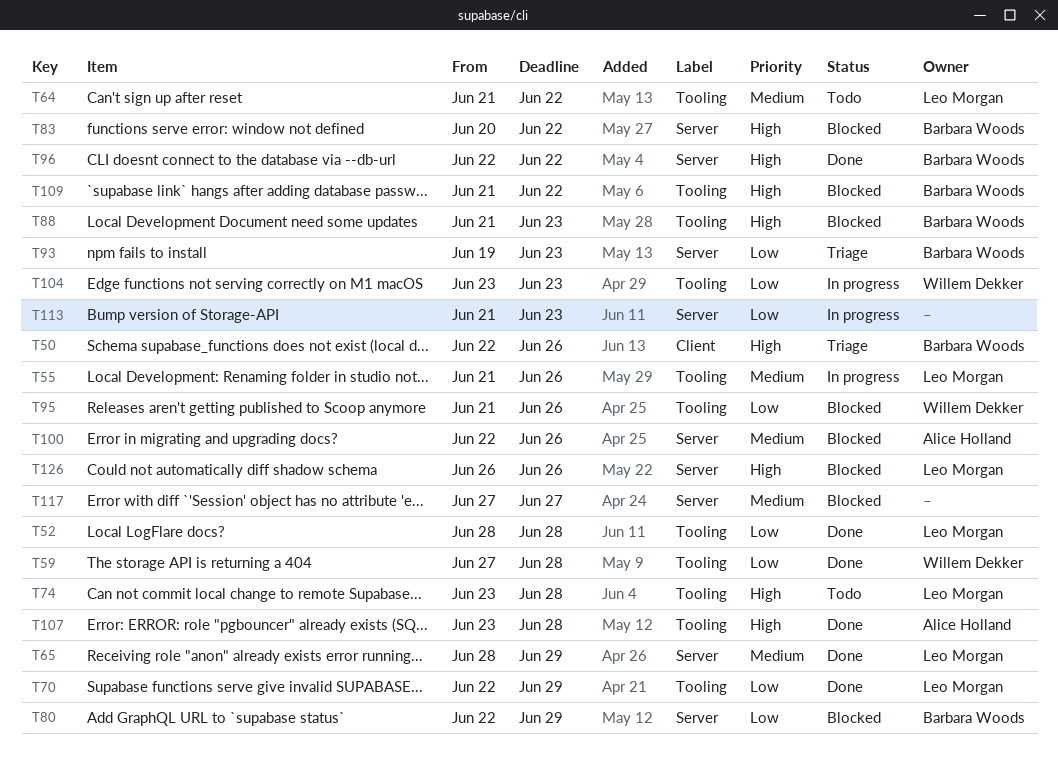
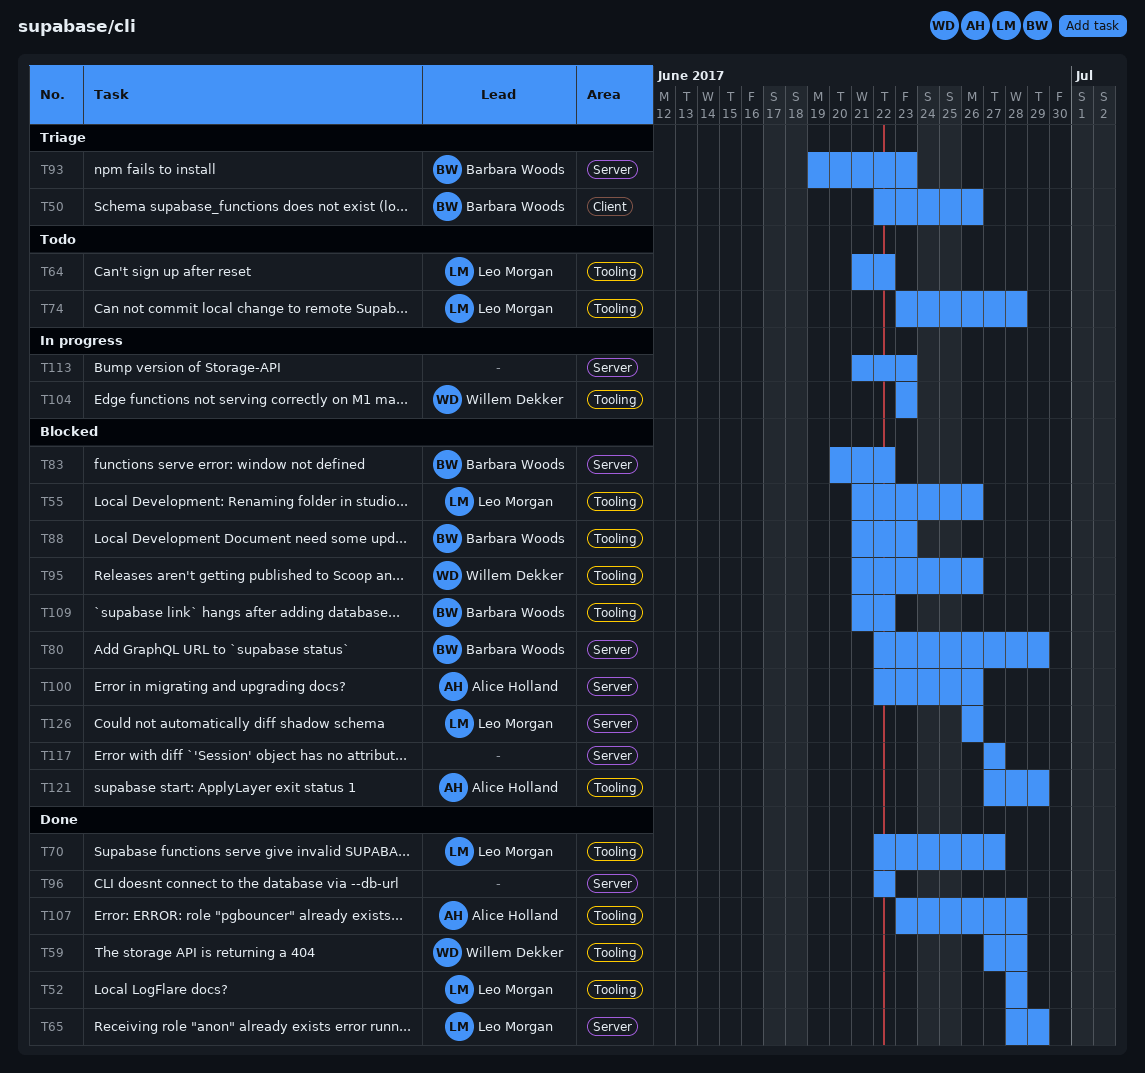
T55, status: In progress -> Blocked
T70, due: Jun 29 -> Jun 27
T96, owner: Barbara Woods -> none
T121: none -> present

